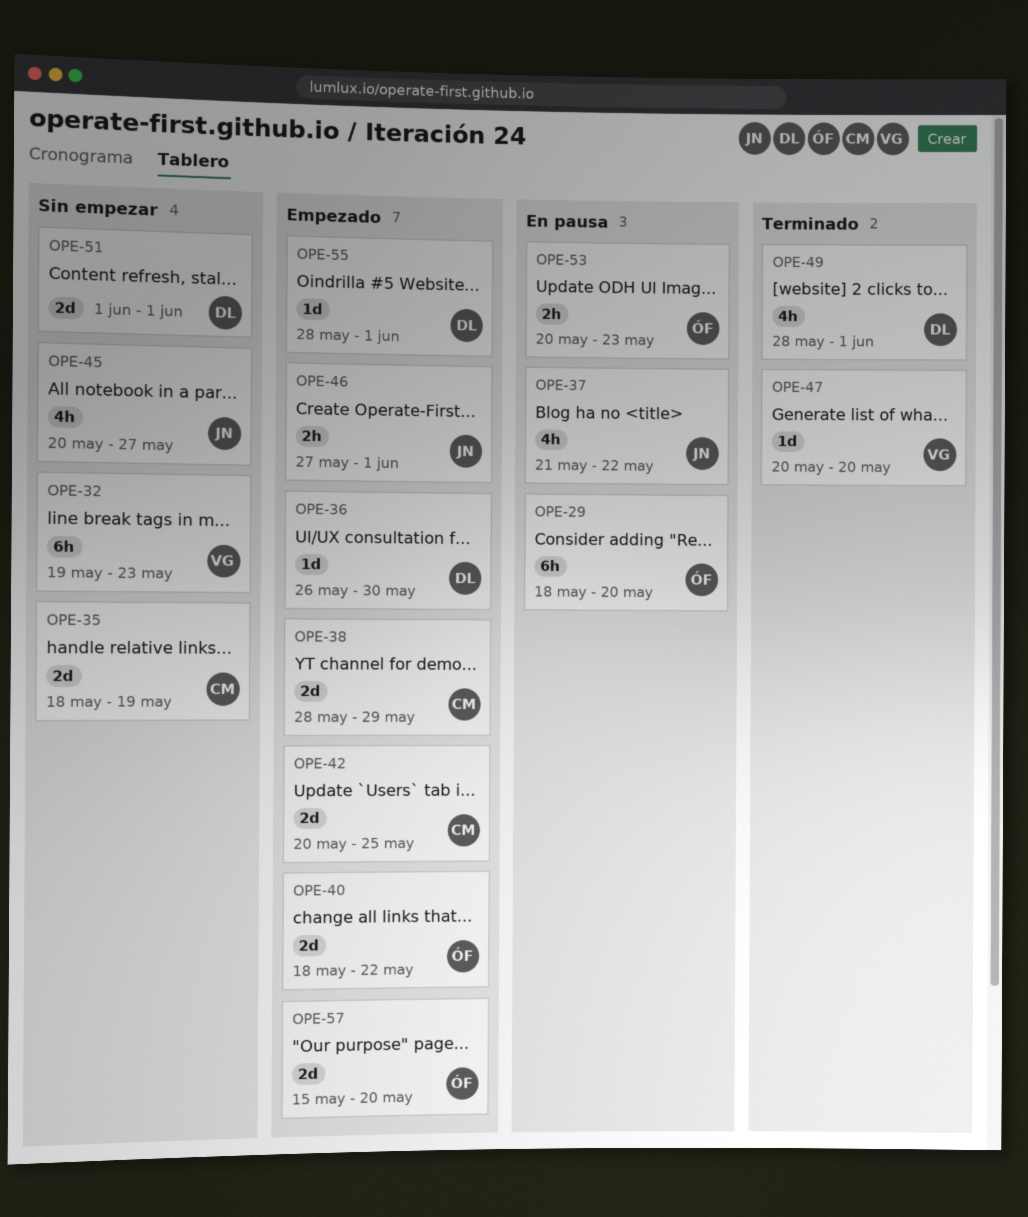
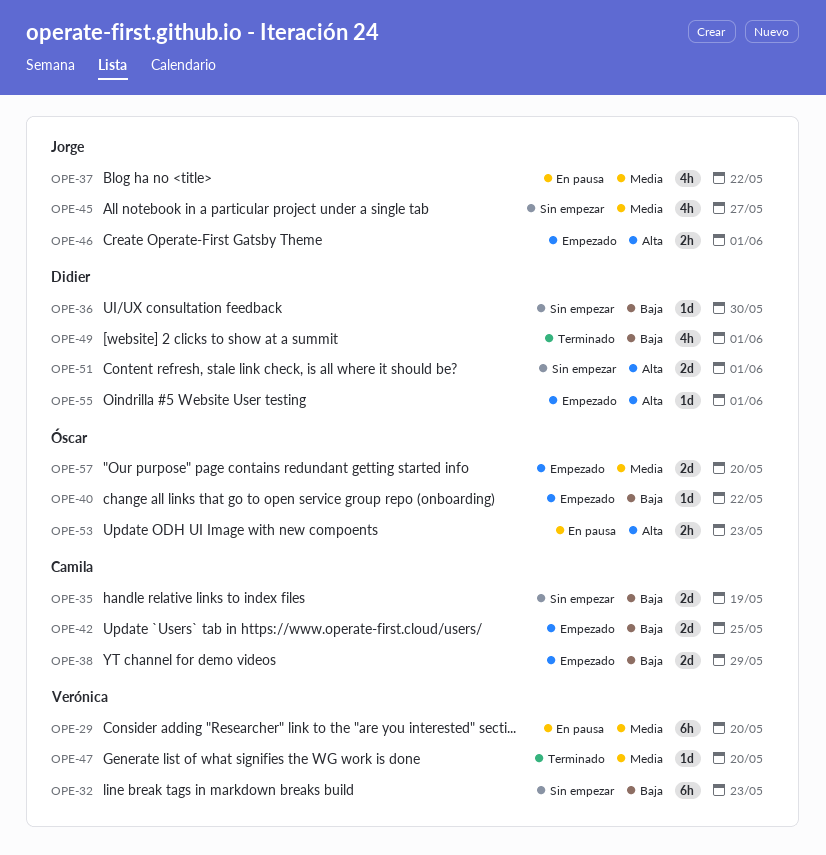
OPE-29, owner: Óscar -> Verónica
OPE-36, status: Empezado -> Sin empezar
OPE-40, estimate: 2d -> 1d

